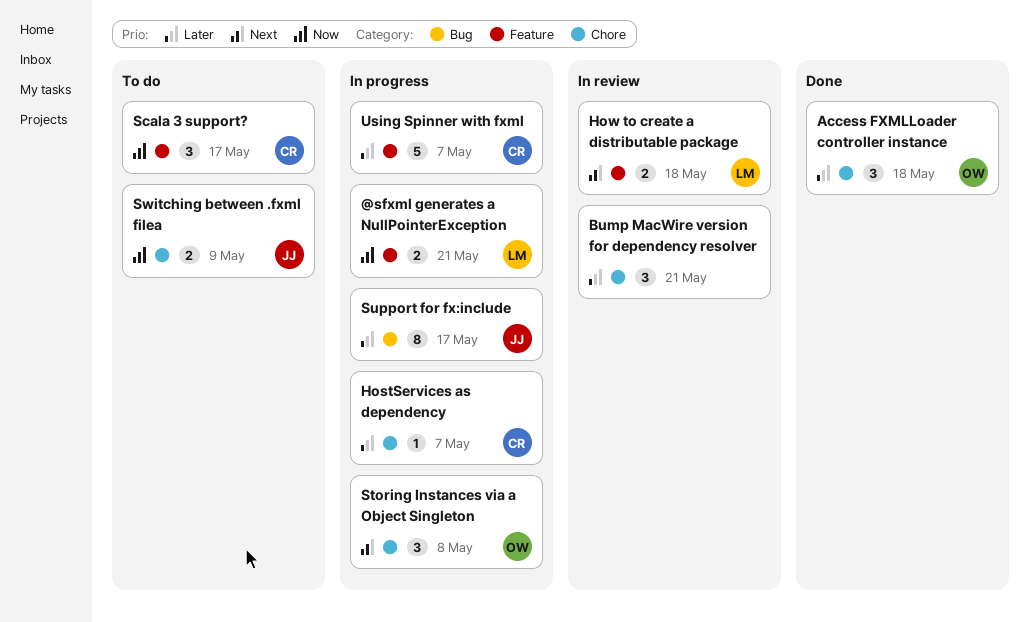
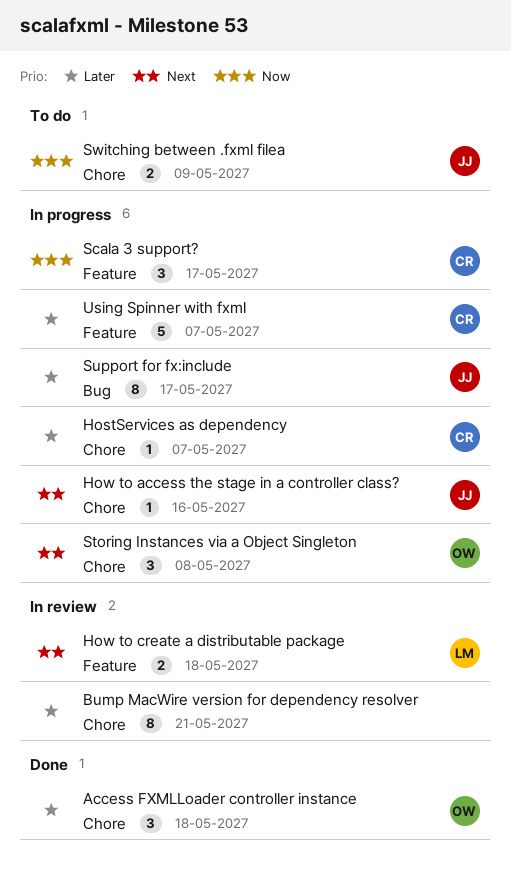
@sfxml generates a NullPointerException: present -> none
Bump MacWire version for dependency resolver, estimate: 3 -> 8
How to access the stage in a controller class?: none -> present
Scala 3 support?, status: To do -> In progress

